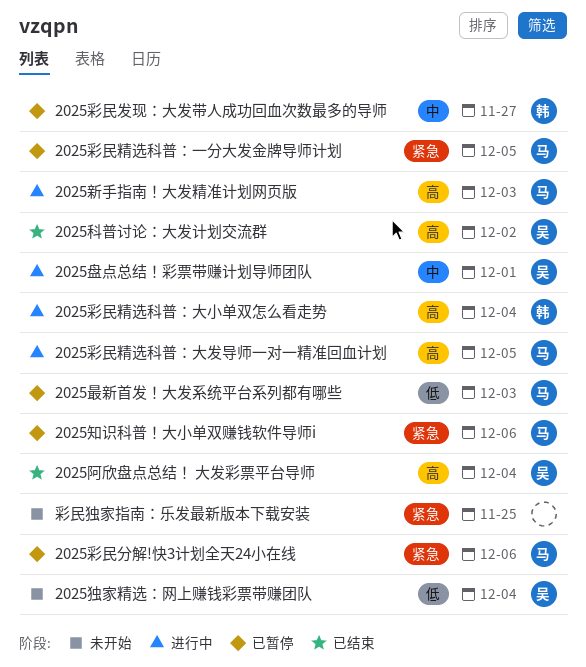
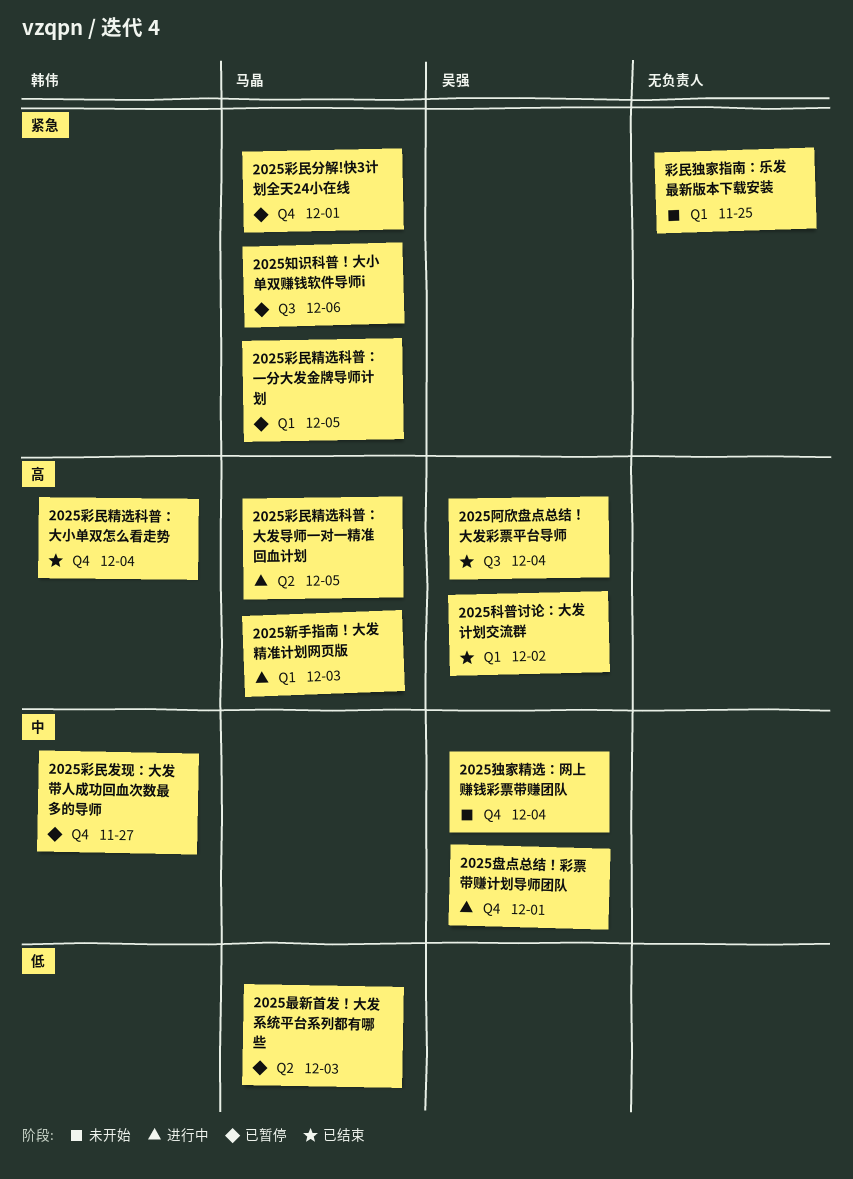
2025彩民分解!快3计划全天24小在线, due: Dec 6 -> Dec 1
2025彩民精选科普：大小单双怎么看走势, status: 进行中 -> 已结束
2025独家精选：网上赚钱彩票带赚团队, priority: 低 -> 中

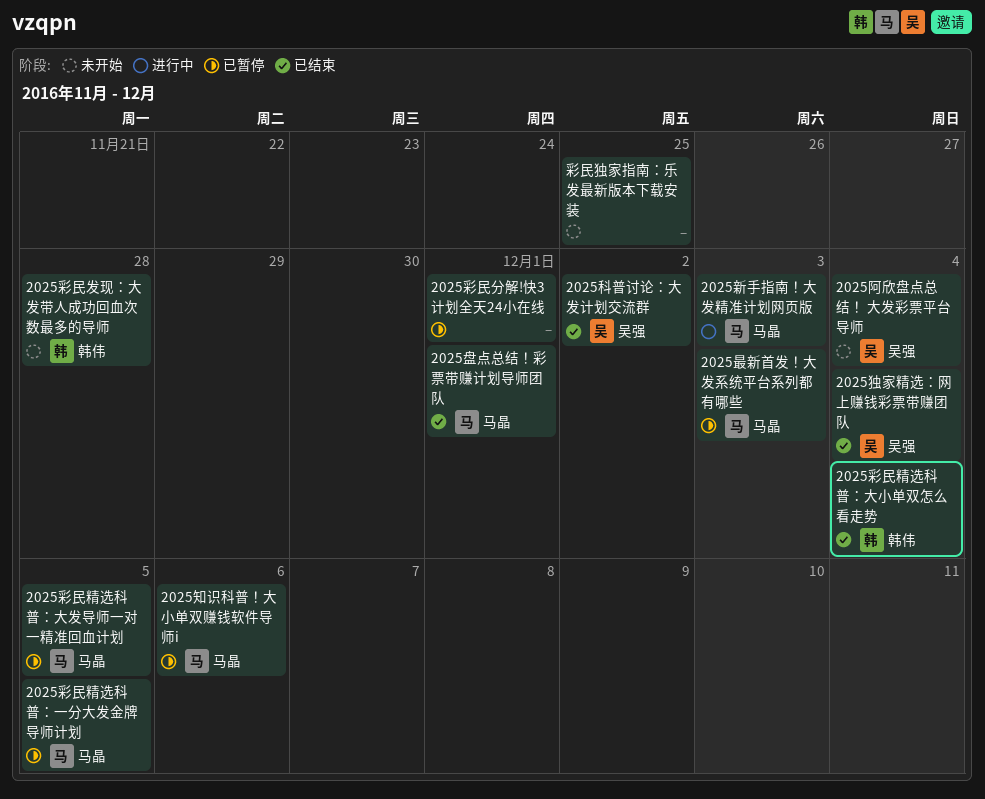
2025彩民分解!快3计划全天24小在线, owner: 马晶 -> none
2025彩民发现：大发带人成功回血次数最多的导师, status: 已暂停 -> 未开始
2025彩民发现：大发带人成功回血次数最多的导师, due: Nov 27 -> Nov 28
2025彩民精选科普：大发导师一对一精准回血计划, status: 进行中 -> 已暂停
2025独家精选：网上赚钱彩票带赚团队, status: 未开始 -> 已结束
2025盘点总结！彩票带赚计划导师团队, status: 进行中 -> 已结束
2025盘点总结！彩票带赚计划导师团队, owner: 吴强 -> 马晶
2025阿欣盘点总结！ 大发彩票平台导师, status: 已结束 -> 未开始

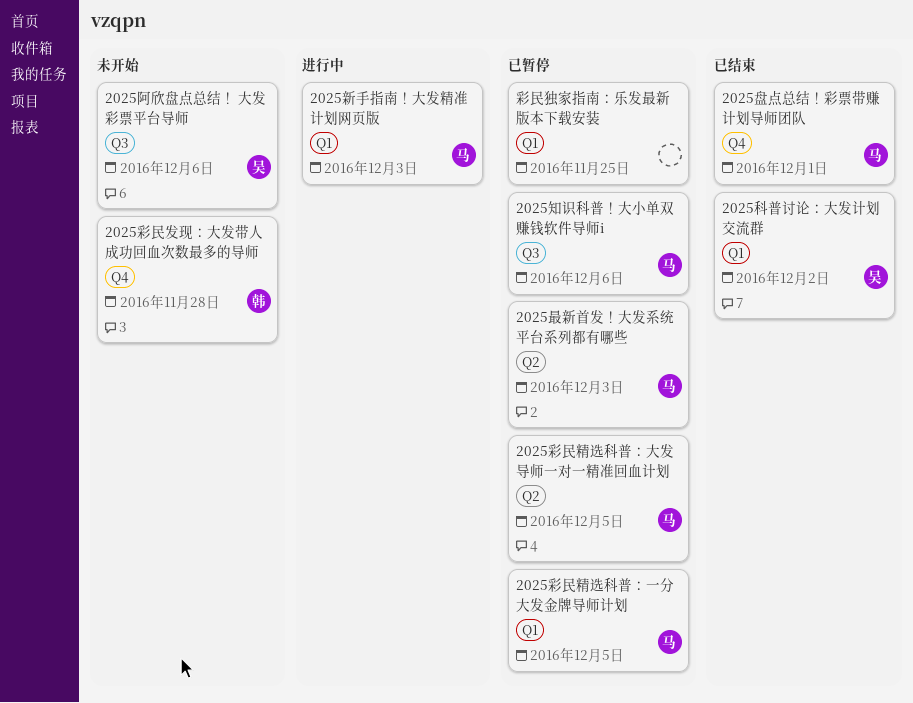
2025彩民分解!快3计划全天24小在线: present -> none
2025彩民精选科普：大小单双怎么看走势: present -> none
2025独家精选：网上赚钱彩票带赚团队: present -> none
2025阿欣盘点总结！ 大发彩票平台导师, due: Dec 4 -> Dec 6
彩民独家指南：乐发最新版本下载安装, status: 未开始 -> 已暂停

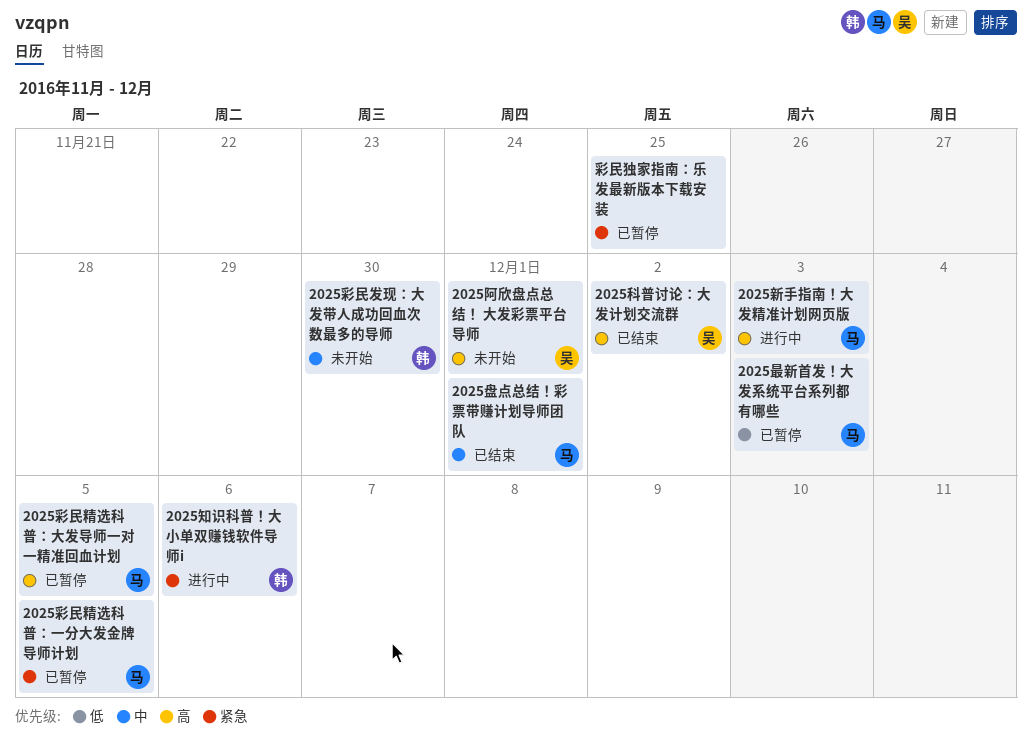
2025彩民发现：大发带人成功回血次数最多的导师, due: Nov 28 -> Nov 30
2025知识科普！大小单双赚钱软件导师i, status: 已暂停 -> 进行中
2025知识科普！大小单双赚钱软件导师i, owner: 马 -> 韩
2025阿欣盘点总结！ 大发彩票平台导师, due: Dec 6 -> Dec 1

